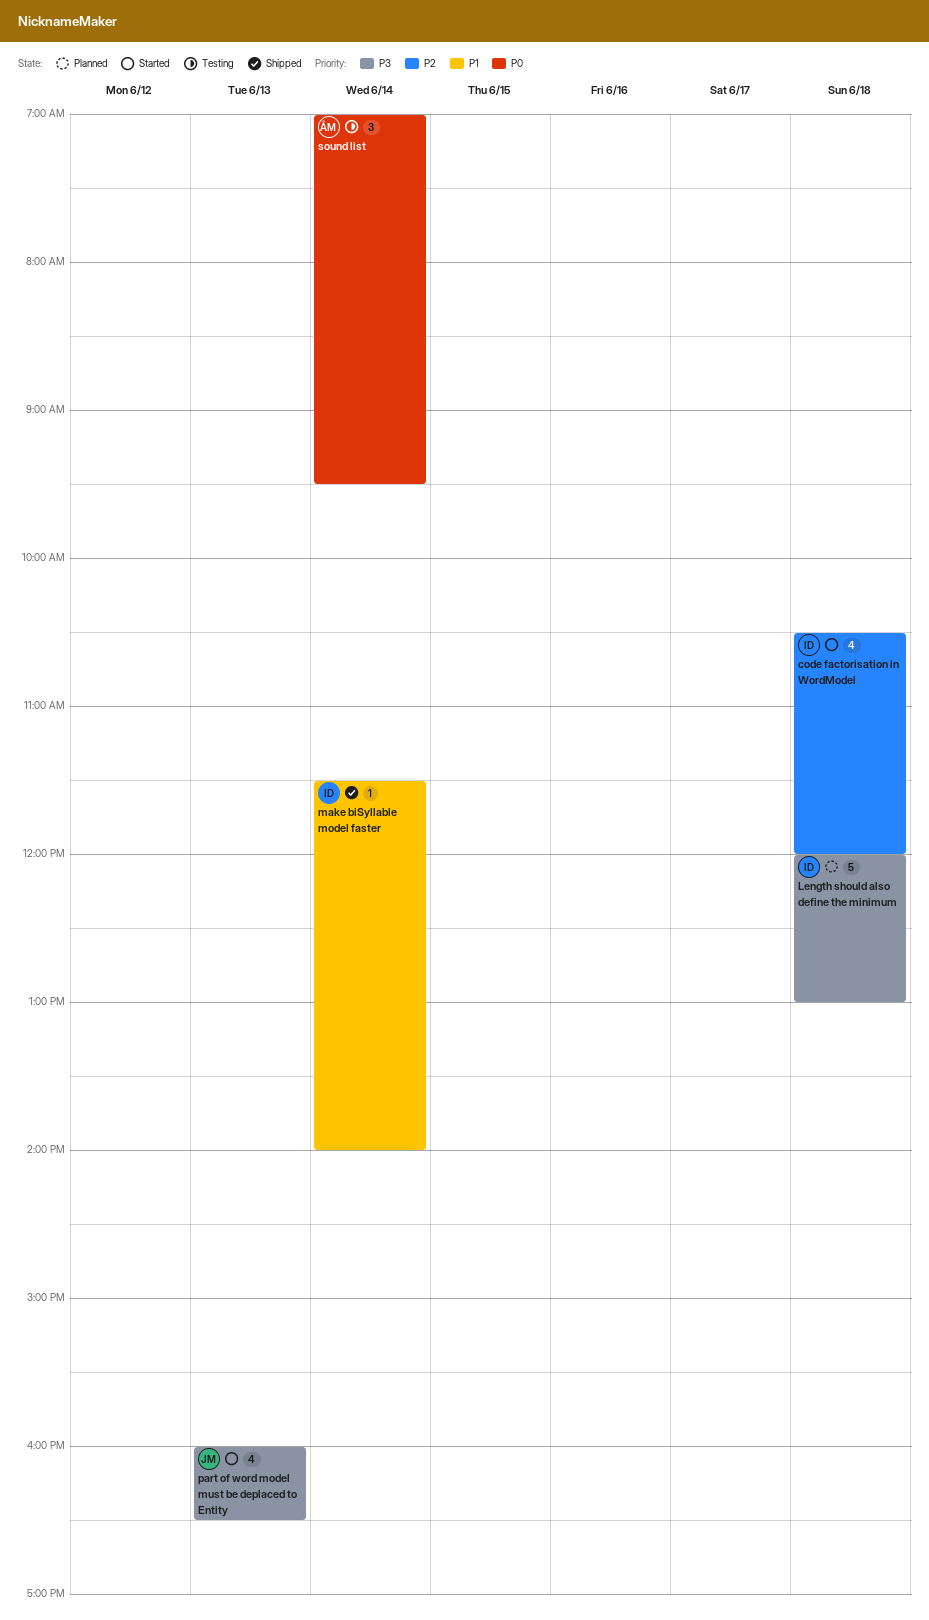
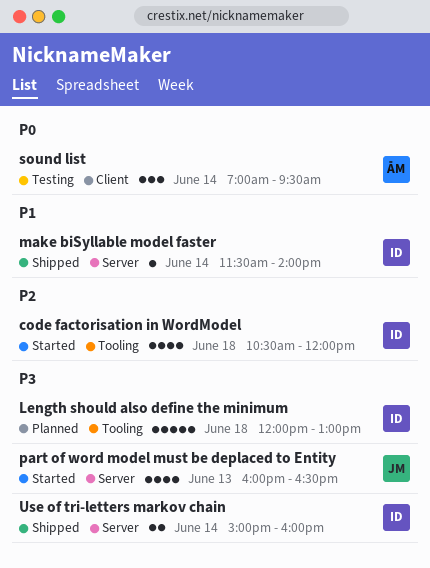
Use of tri-letters markov chain: none -> present

